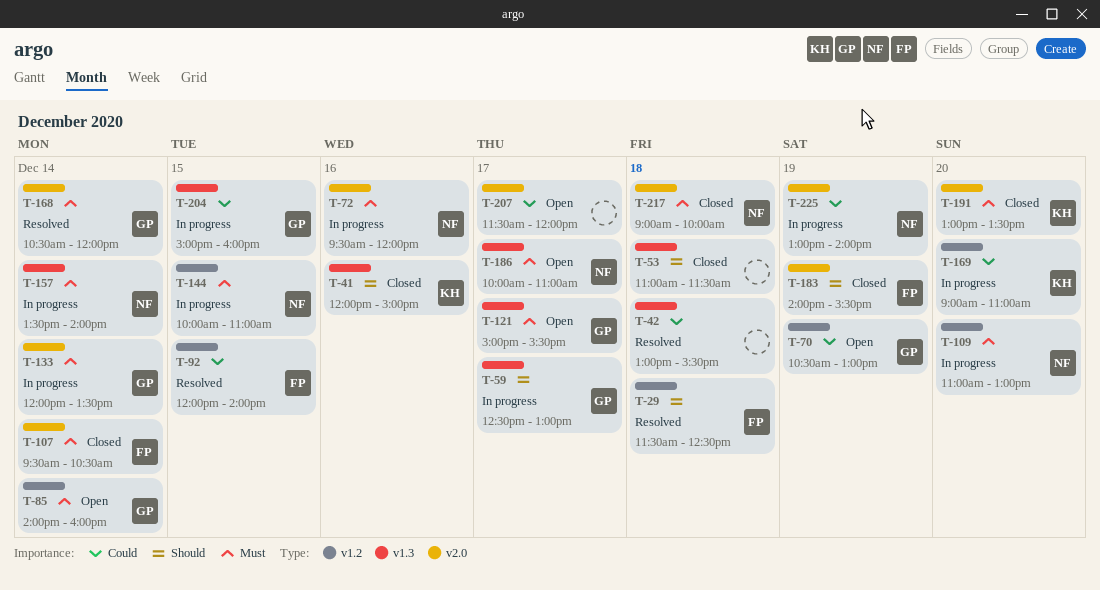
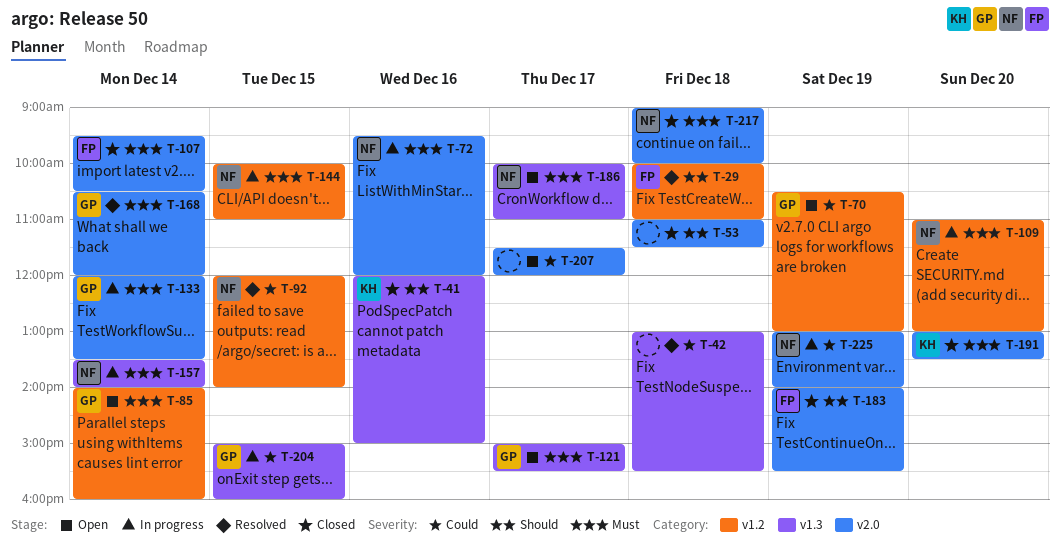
T-29, begins: 11:30 -> 10:00
T-29, ends: 12:30 -> 11:00
T-53, label: v1.3 -> v2.0
T-59: present -> none
T-92, owner: FP -> NF
T-169: present -> none

